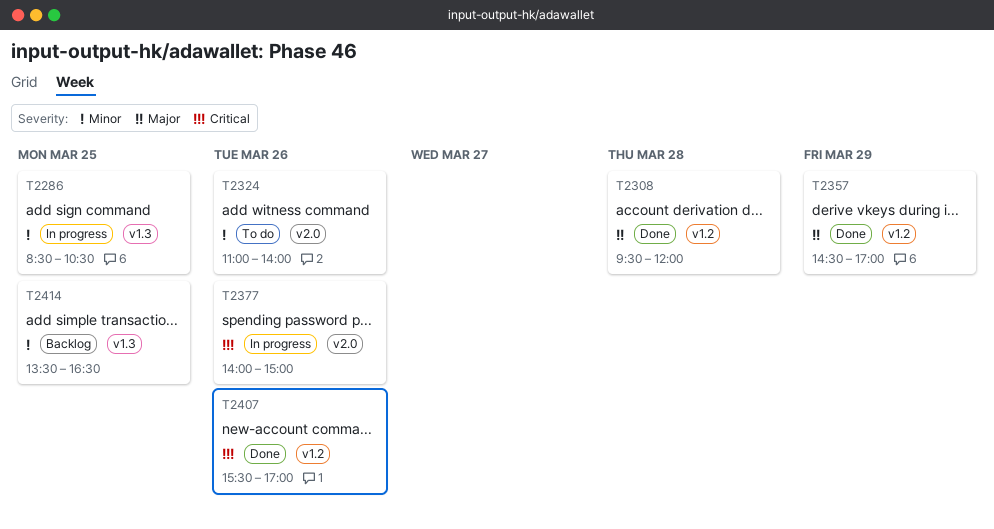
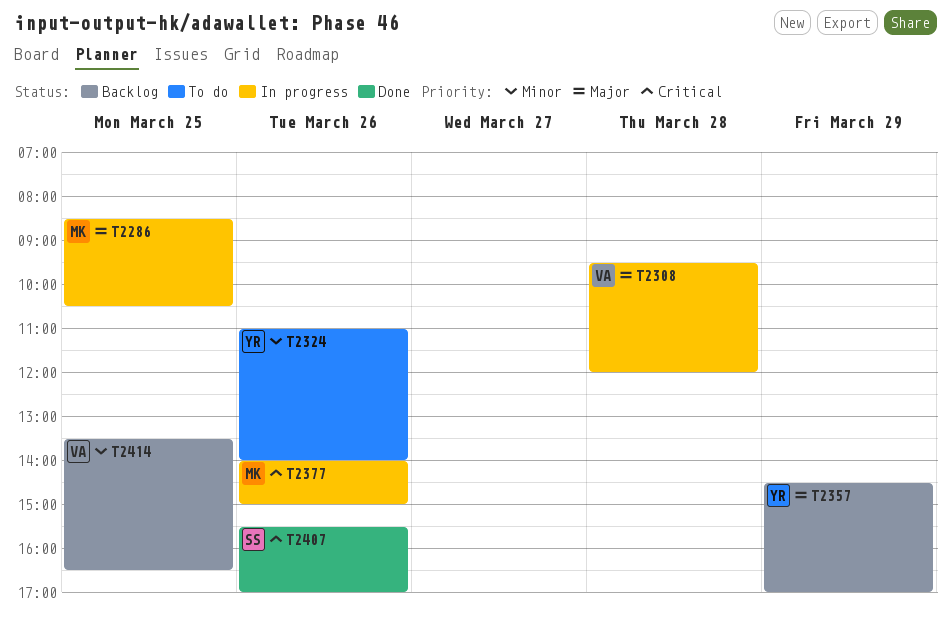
T2286, priority: Minor -> Major
T2308, status: Done -> In progress
T2357, status: Done -> Backlog

